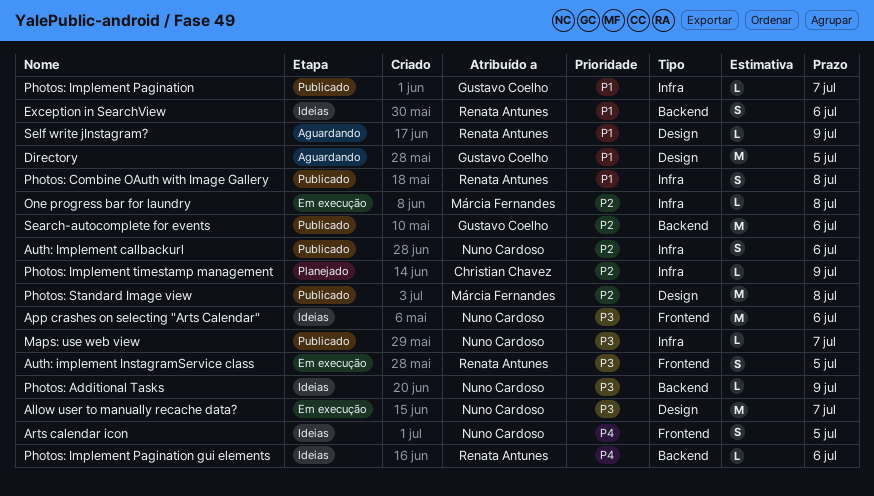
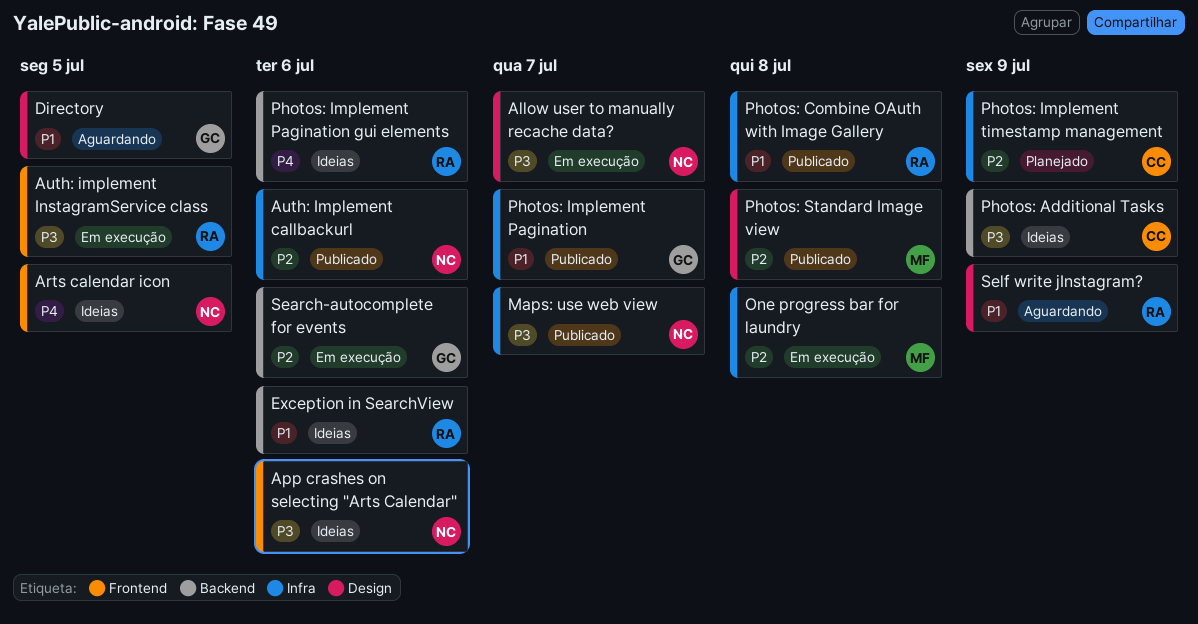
Photos: Additional Tasks, owner: Nuno Cardoso -> Christian Chavez
Search-autocomplete for events, status: Publicado -> Em execução

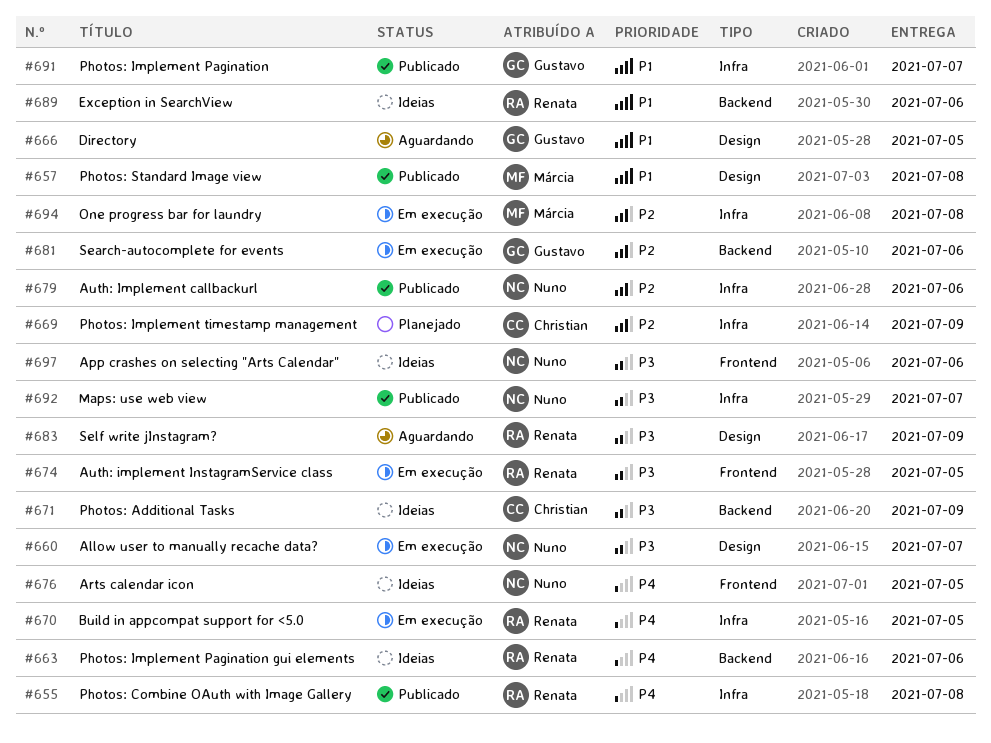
Build in appcompat support for <5.0: none -> present
Photos: Combine OAuth with Image Gallery, priority: P1 -> P4
Photos: Standard Image view, priority: P2 -> P1
Self write jInstagram?, priority: P1 -> P3

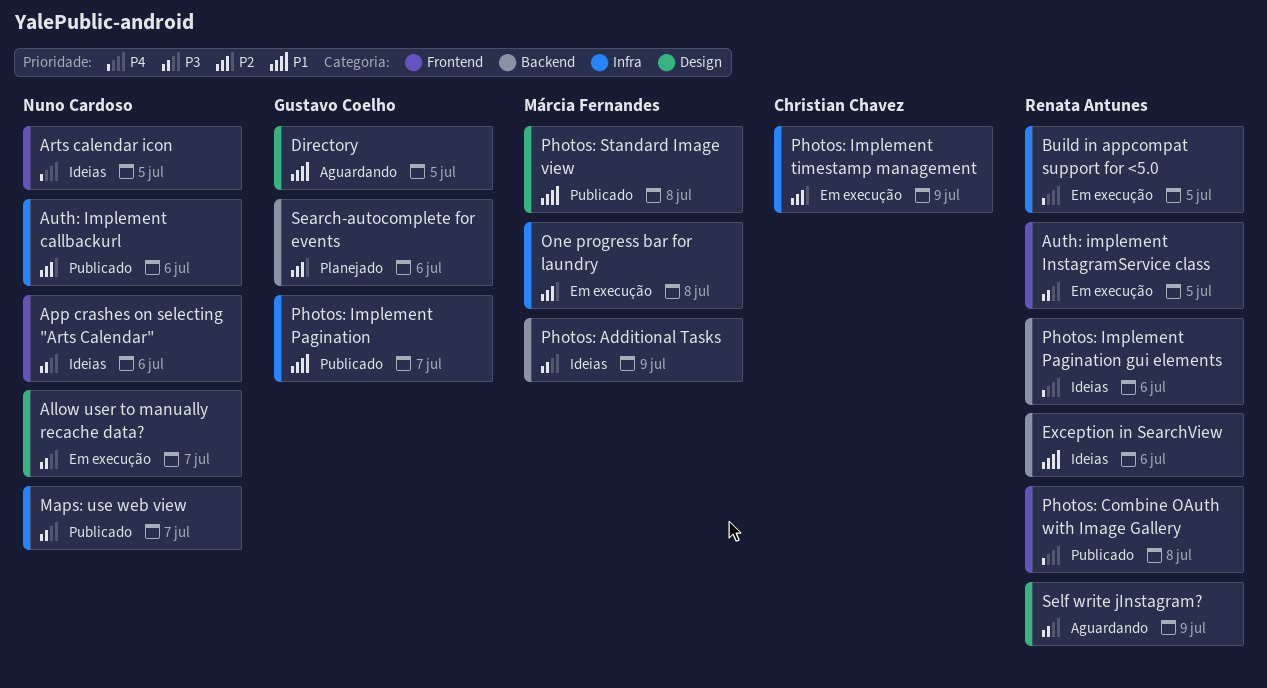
Photos: Additional Tasks, owner: Christian Chavez -> Márcia Fernandes
Photos: Combine OAuth with Image Gallery, label: Infra -> Frontend
Photos: Implement timestamp management, status: Planejado -> Em execução
Search-autocomplete for events, status: Em execução -> Planejado

